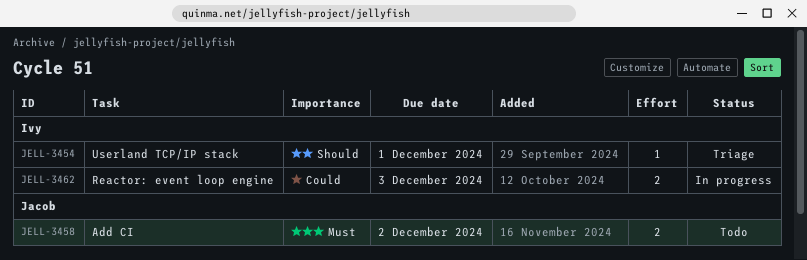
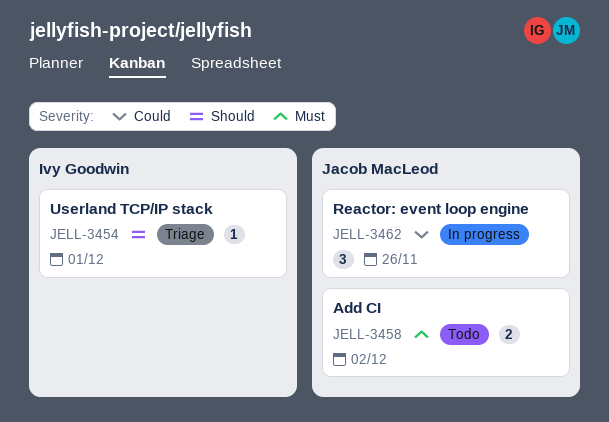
JELL-3462, owner: Ivy Goodwin -> Jacob MacLeod
JELL-3462, estimate: 2 -> 3
JELL-3462, due: Dec 3 -> Nov 26

